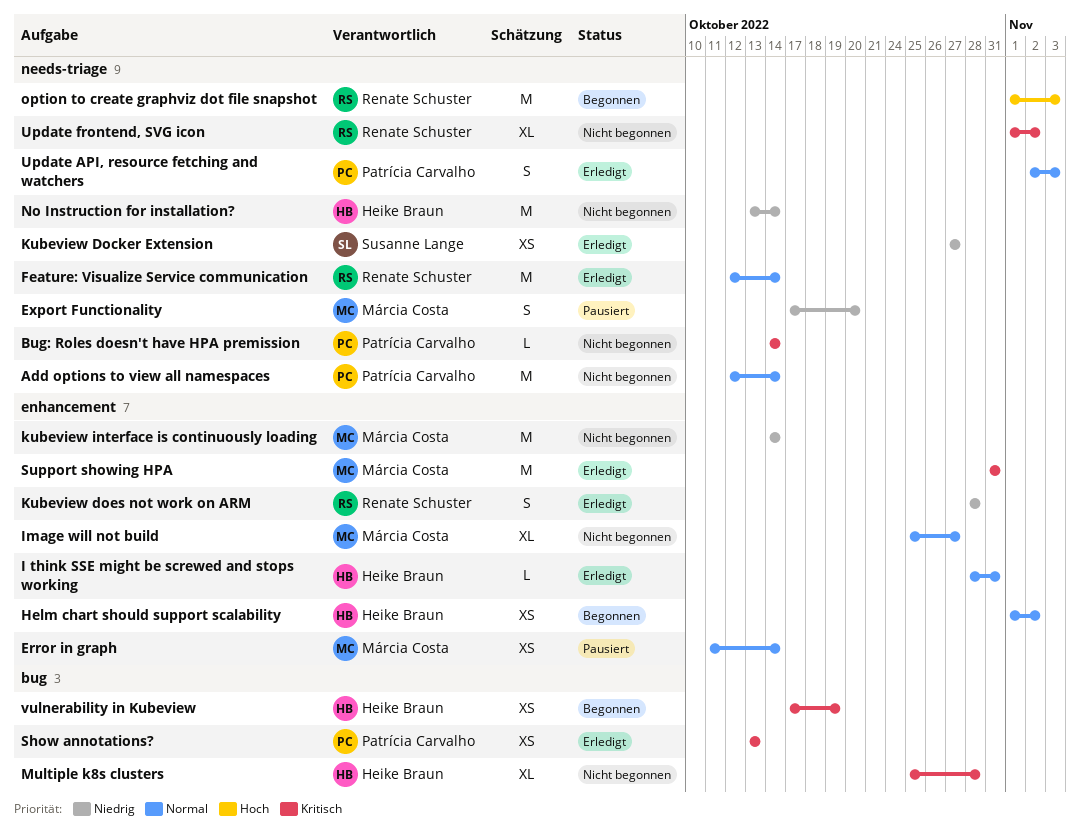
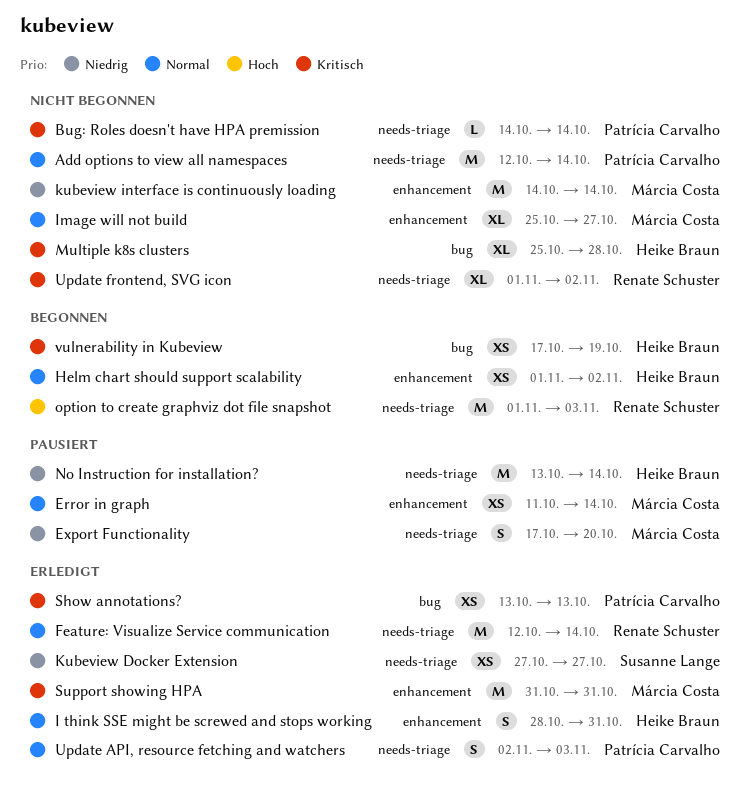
I think SSE might be screwed and stops working, estimate: L -> S
Kubeview does not work on ARM: present -> none
No Instruction for installation?, status: Nicht begonnen -> Pausiert

